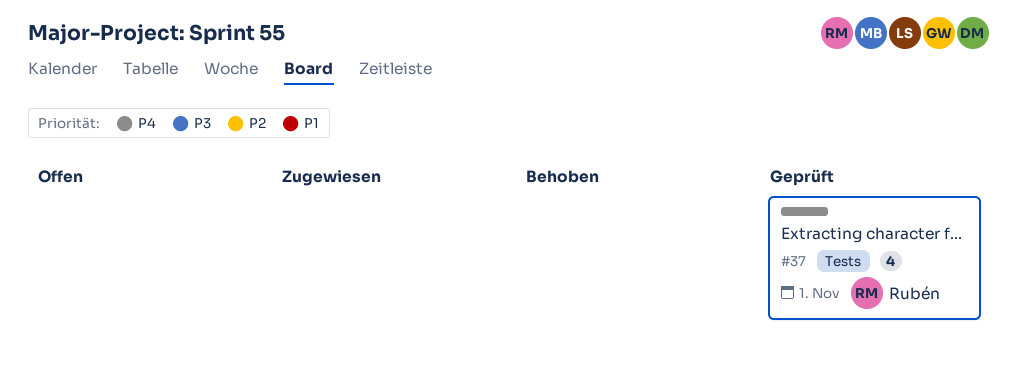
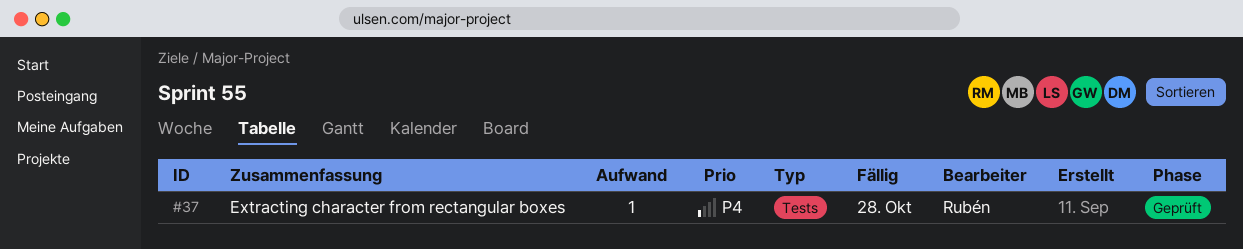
#37, estimate: 4 -> 1
#37, due: Nov 1 -> Oct 28

